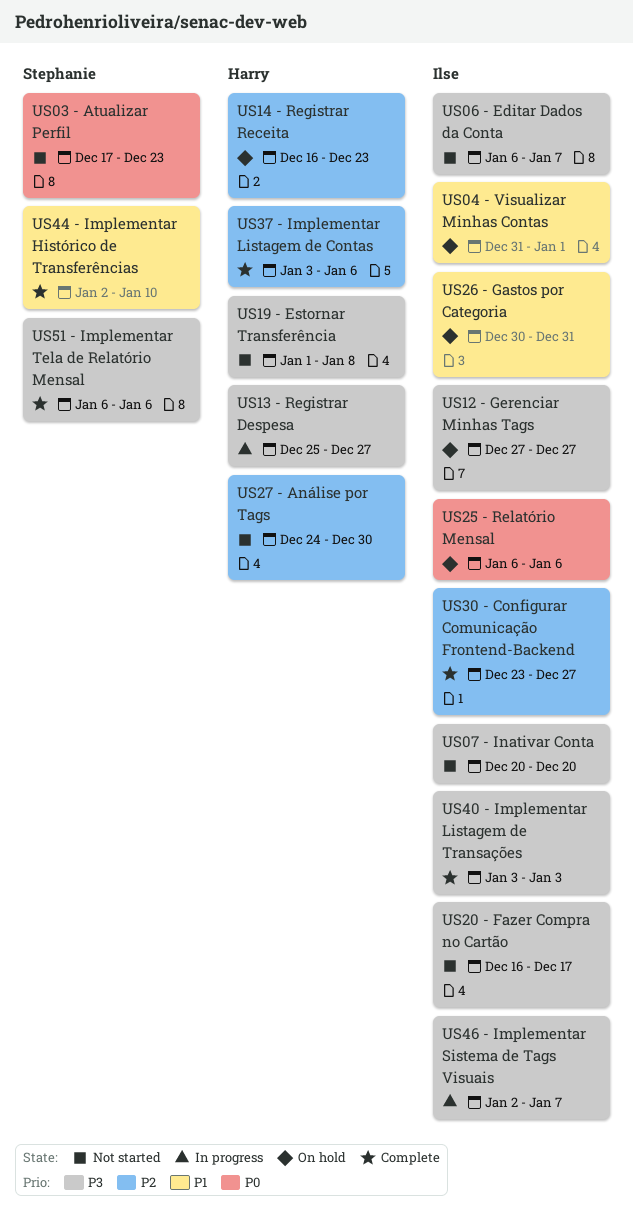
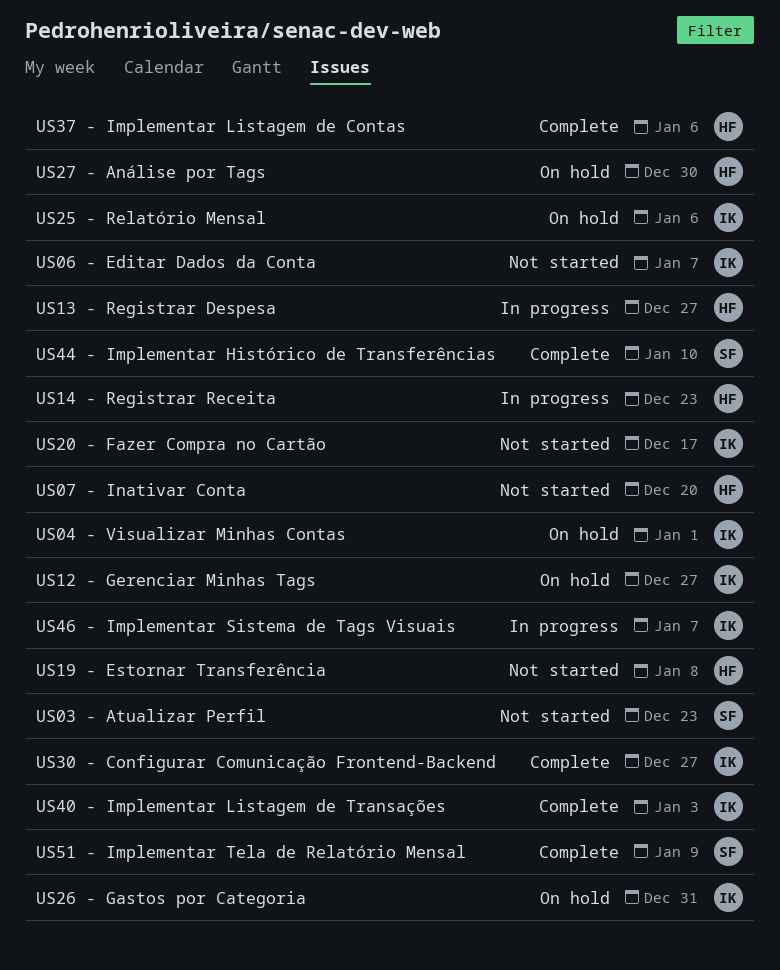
US07 - Inativar Conta, owner: Ilse -> Harry
US14 - Registrar Receita, status: On hold -> In progress
US27 - Análise por Tags, status: Not started -> On hold
US51 - Implementar Tela de Relatório Mensal, due: Jan 6 -> Jan 9

